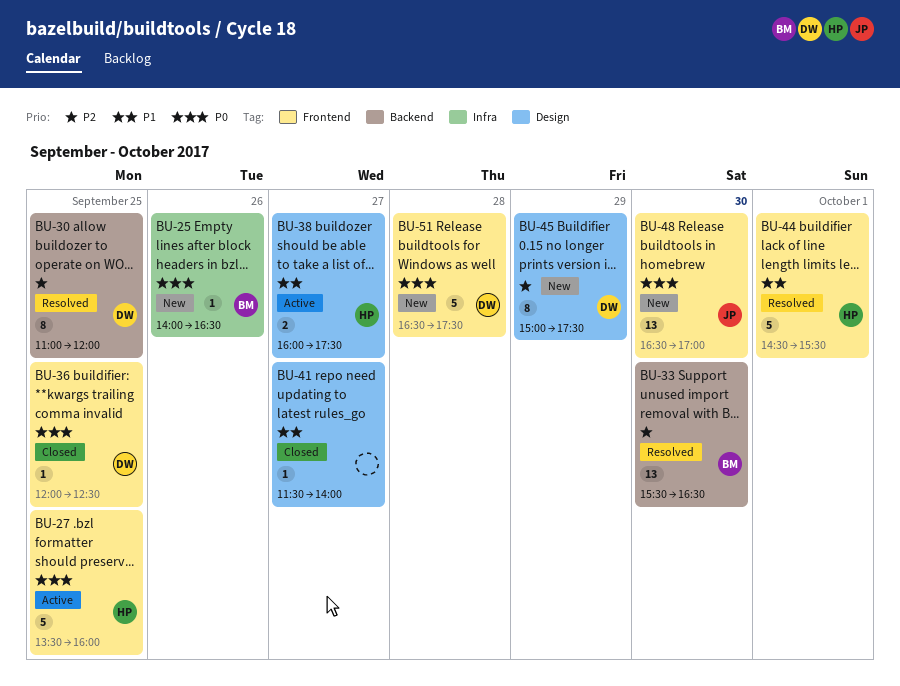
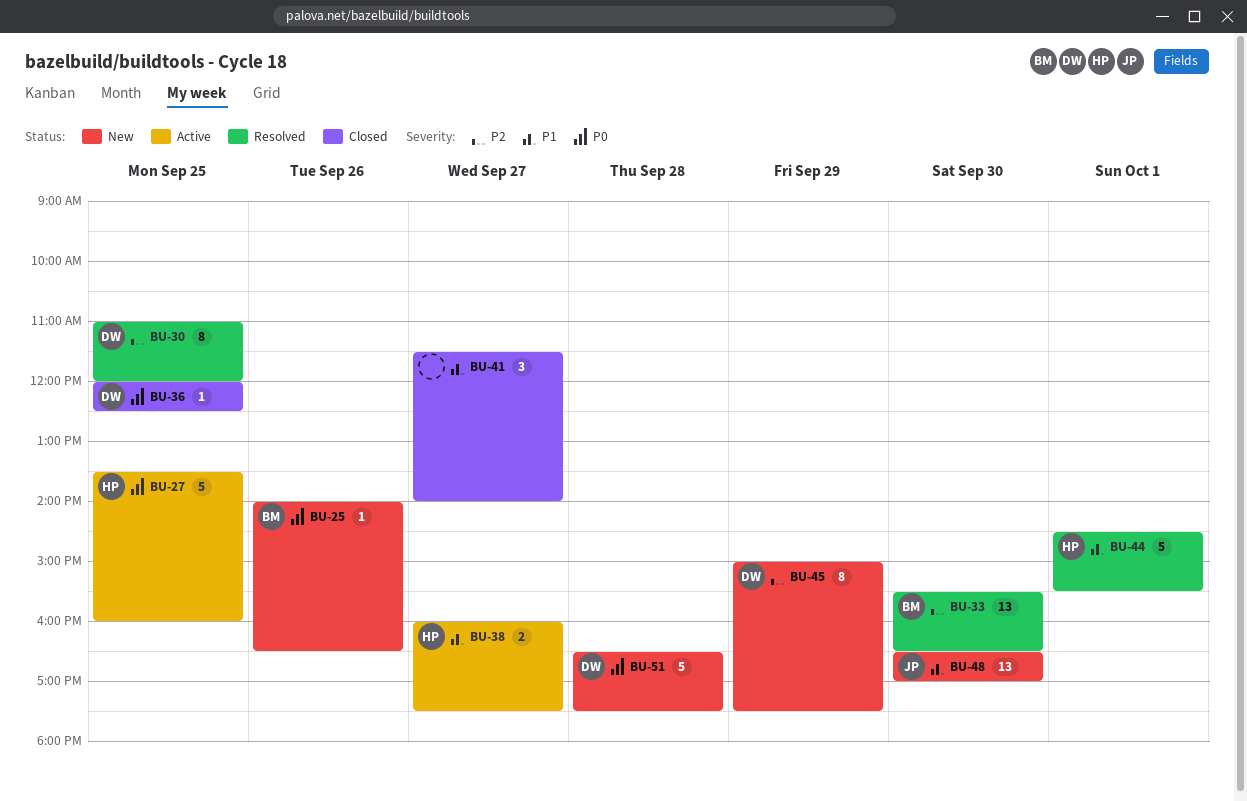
BU-41, estimate: 1 -> 3
BU-48, priority: P0 -> P1

